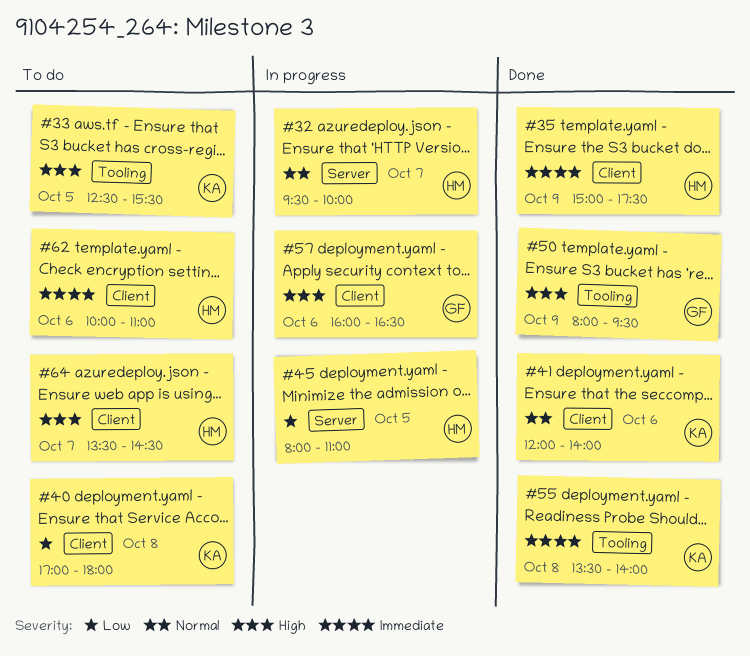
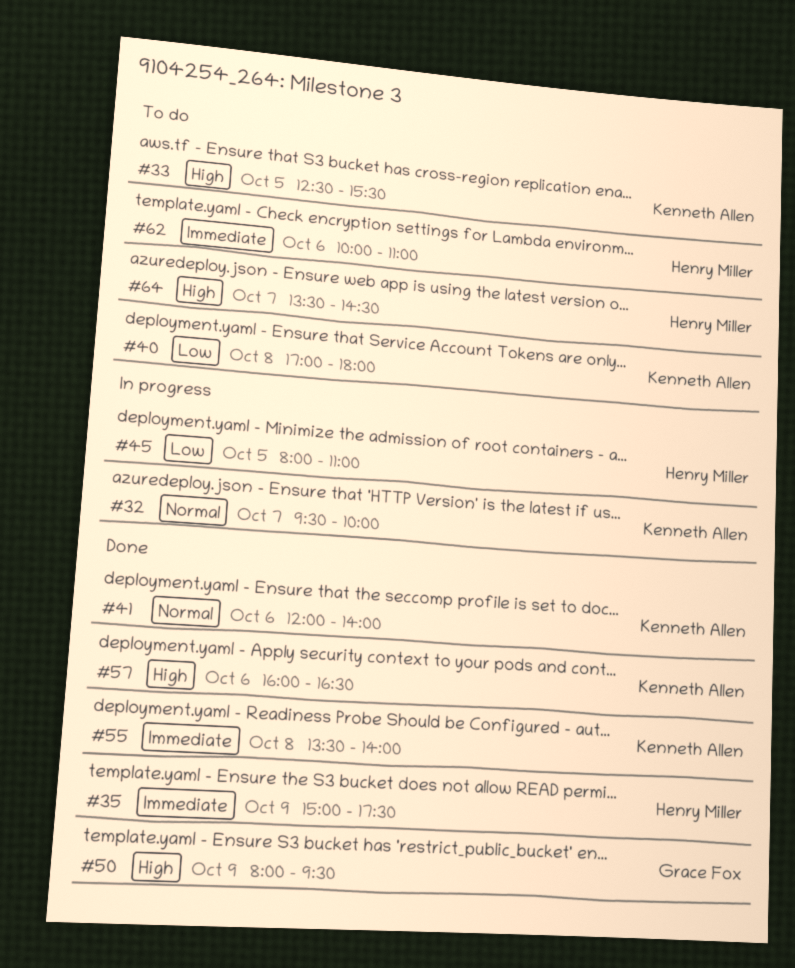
#32, owner: Henry Miller -> Kenneth Allen
#57, status: In progress -> Done
#57, owner: Grace Fox -> Kenneth Allen

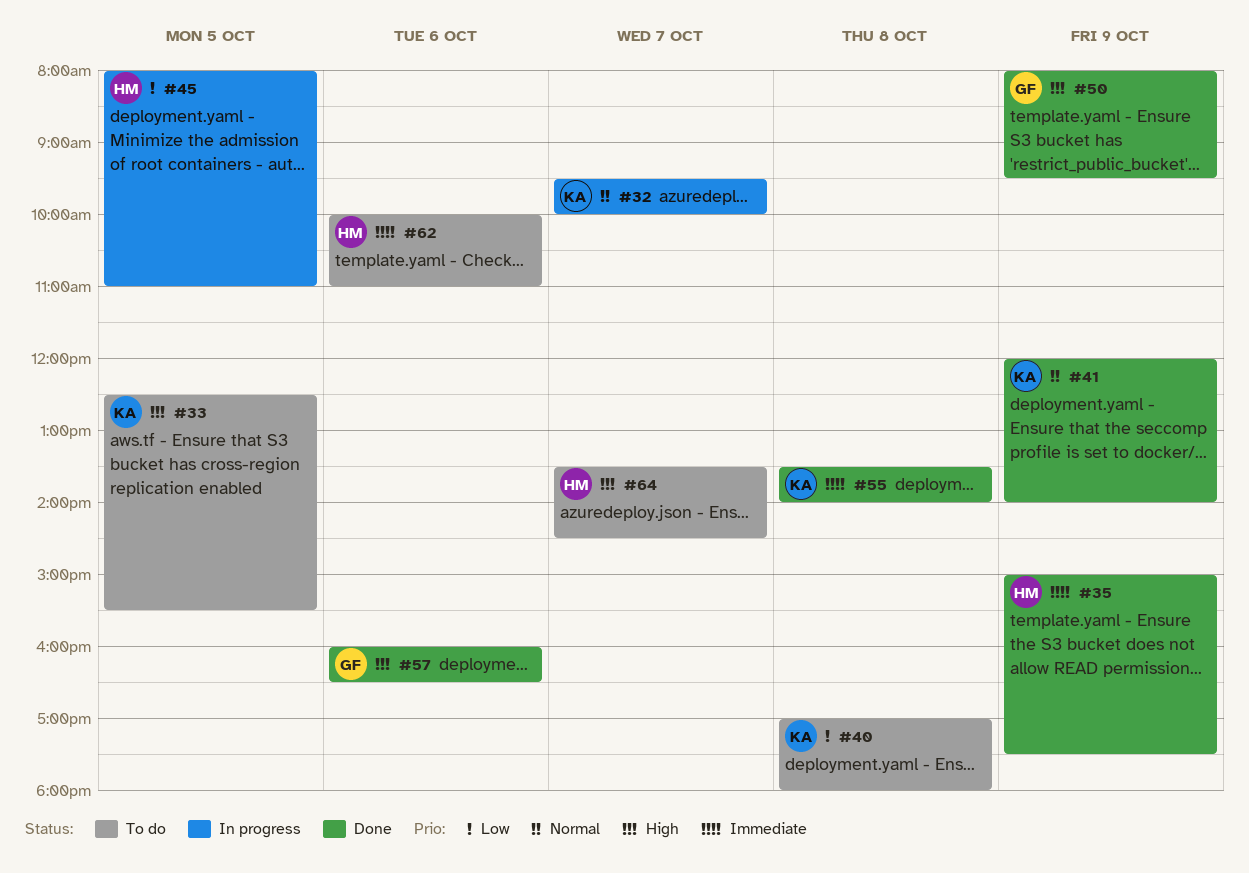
#41, day: Oct 6 -> Oct 9
#57, owner: Kenneth Allen -> Grace Fox

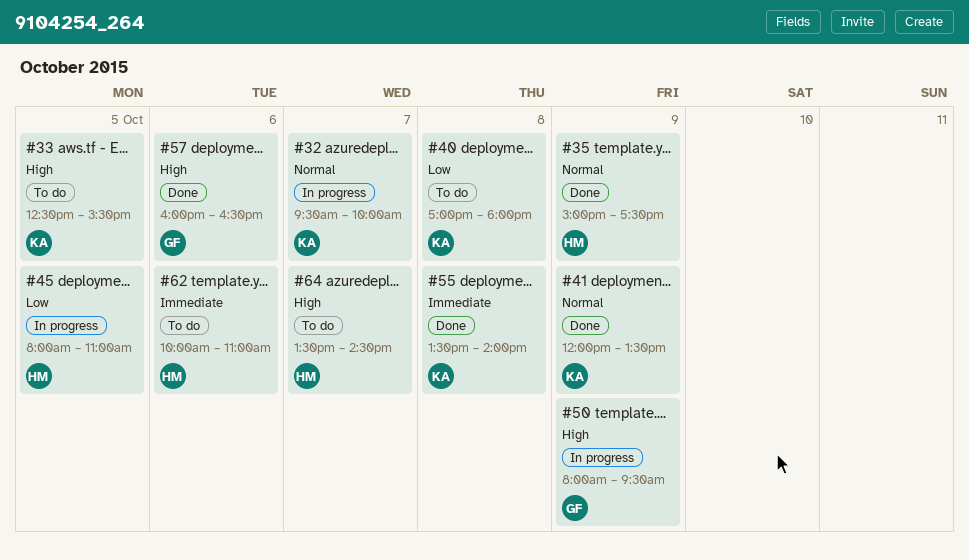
#35, priority: Immediate -> Normal
#41, ends: 14:00 -> 13:30
#50, status: Done -> In progress

